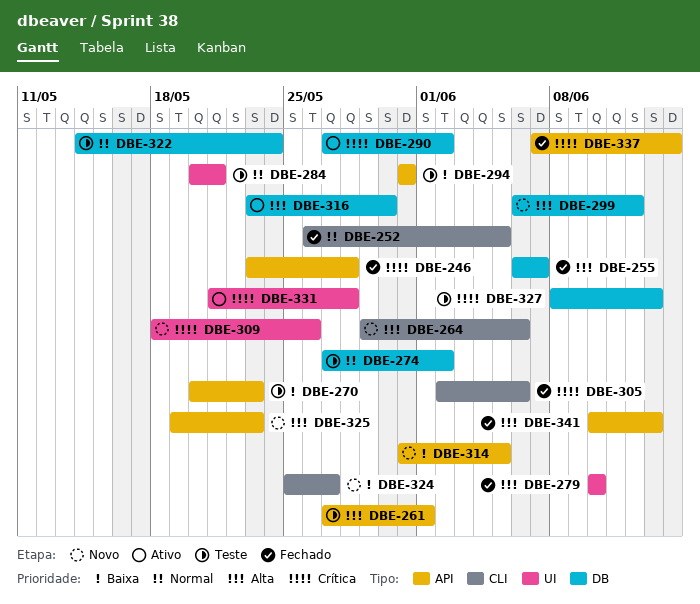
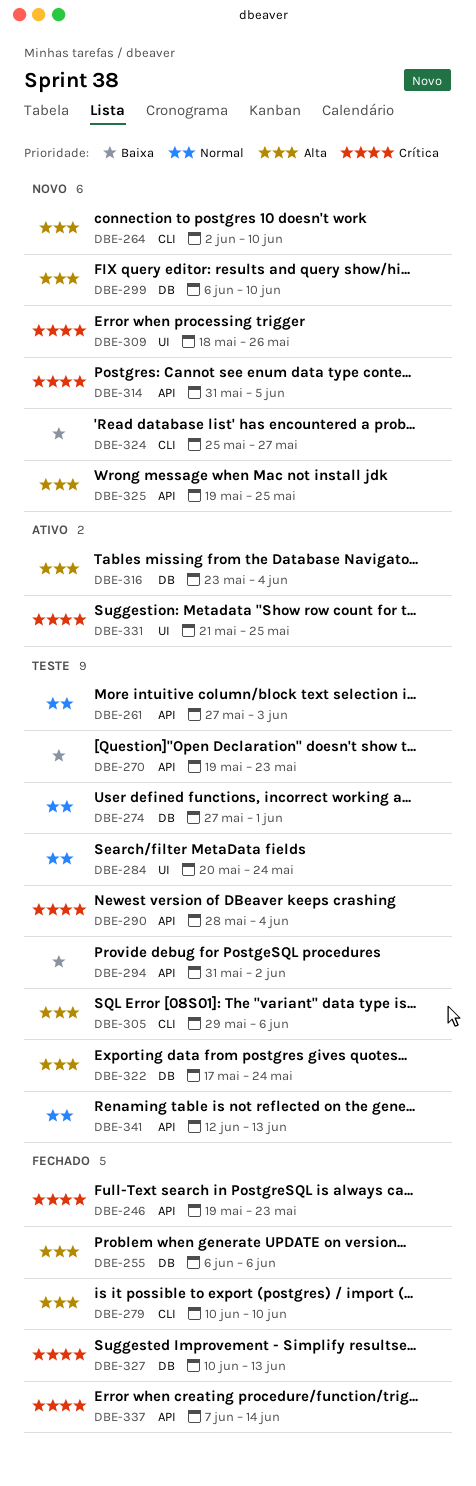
DBE-246, start: May 23 -> May 19
DBE-246, due: May 28 -> May 23
DBE-252: present -> none
DBE-255, due: Jun 7 -> Jun 6
DBE-261, priority: Alta -> Normal
DBE-261, due: Jun 1 -> Jun 3
DBE-264, start: May 29 -> Jun 2
DBE-264, due: Jun 6 -> Jun 10
DBE-270, start: May 20 -> May 19
DBE-274, due: Jun 2 -> Jun 1
DBE-279, label: UI -> CLI
DBE-284, due: May 21 -> May 24
DBE-290, status: Ativo -> Teste
DBE-290, label: DB -> API
DBE-290, start: May 27 -> May 28
DBE-290, due: Jun 2 -> Jun 4
DBE-294, due: May 31 -> Jun 2
DBE-299, due: Jun 12 -> Jun 10
DBE-305, status: Fechado -> Teste
DBE-305, priority: Crítica -> Alta
DBE-305, start: Jun 2 -> May 29
DBE-314, priority: Baixa -> Crítica
DBE-316, due: May 30 -> Jun 4
DBE-322, priority: Normal -> Alta
DBE-322, start: May 14 -> May 17
DBE-325, due: May 23 -> May 25
DBE-327, status: Teste -> Fechado
DBE-327, start: Jun 8 -> Jun 10
DBE-331, due: May 28 -> May 25
DBE-341, status: Fechado -> Teste
DBE-341, priority: Alta -> Normal
DBE-341, start: Jun 10 -> Jun 12

